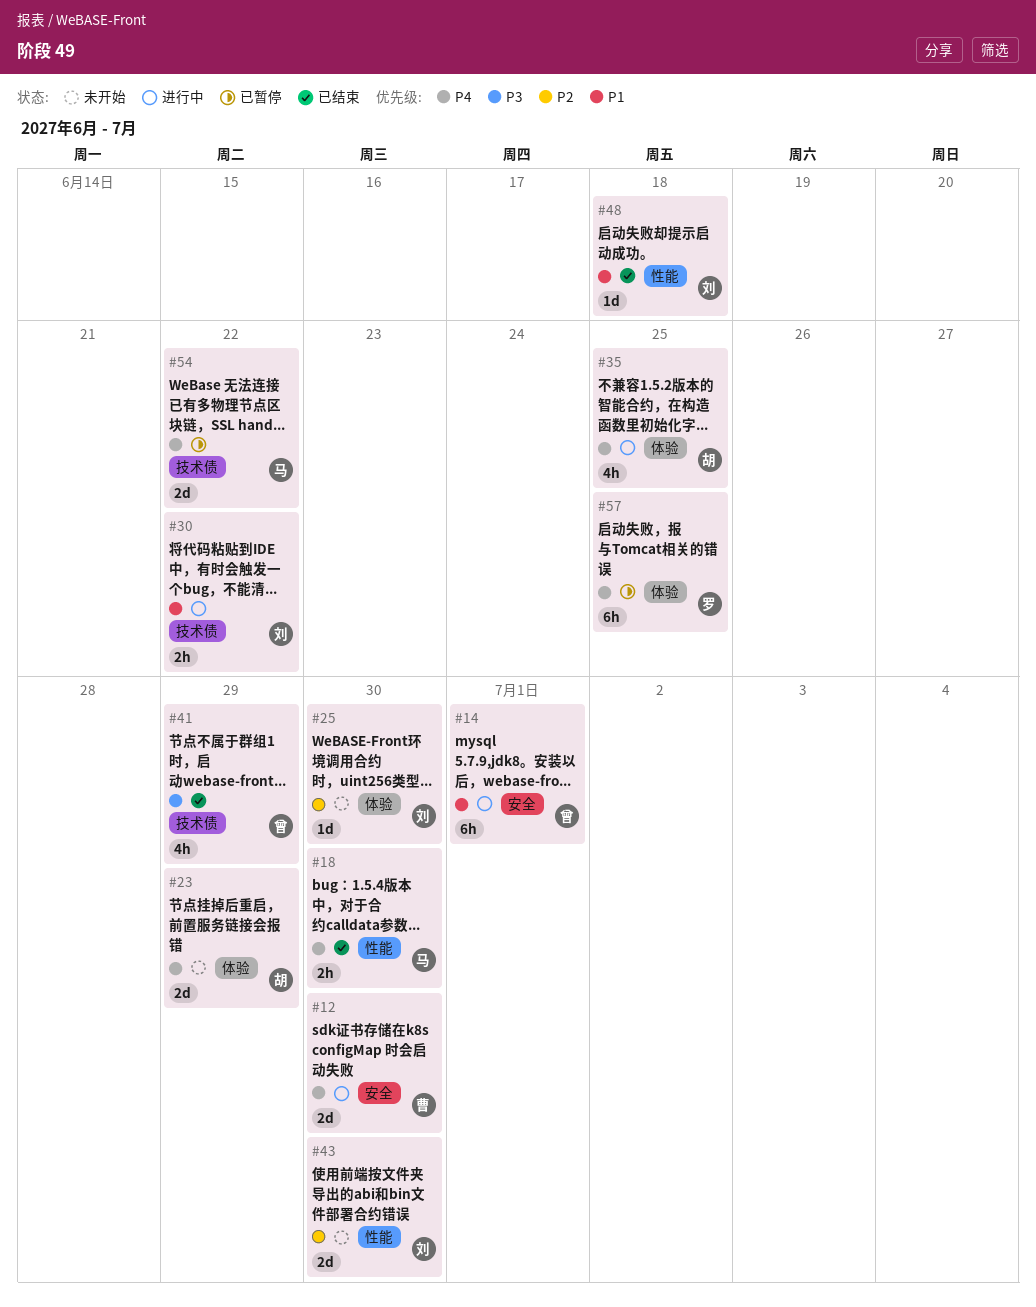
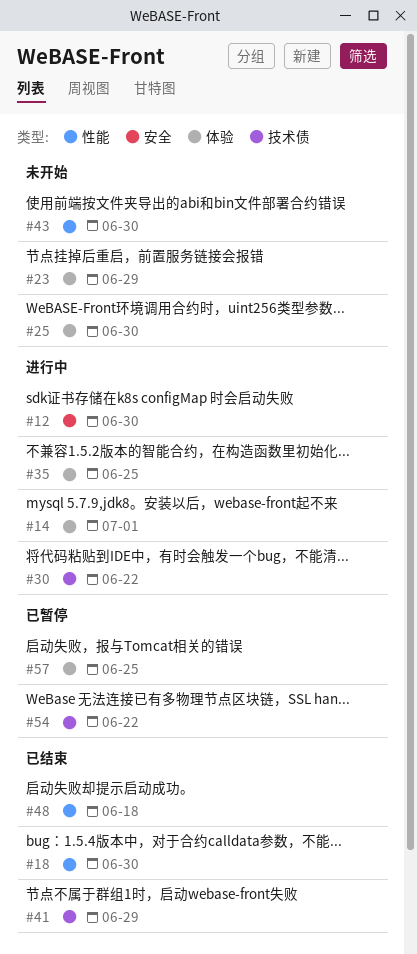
#14, label: 安全 -> 体验

